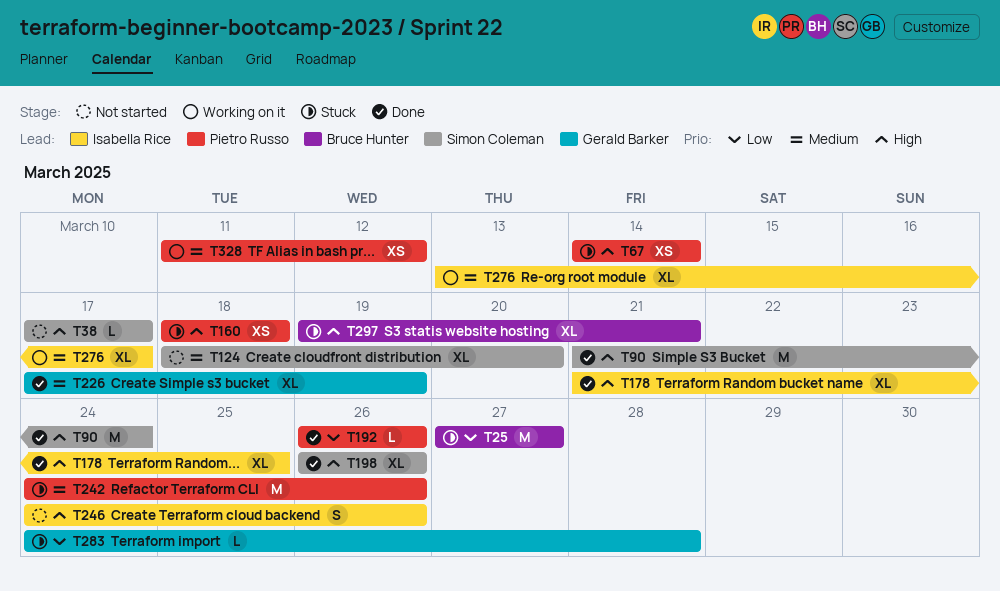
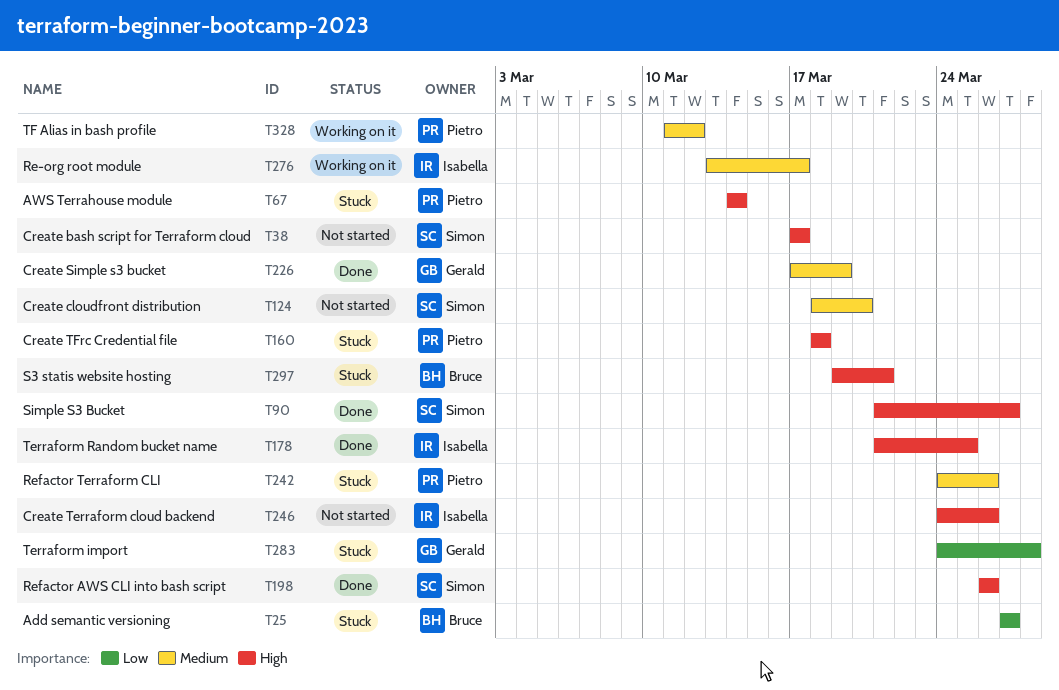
T90, due: Mar 24 -> Mar 27
T192: present -> none

